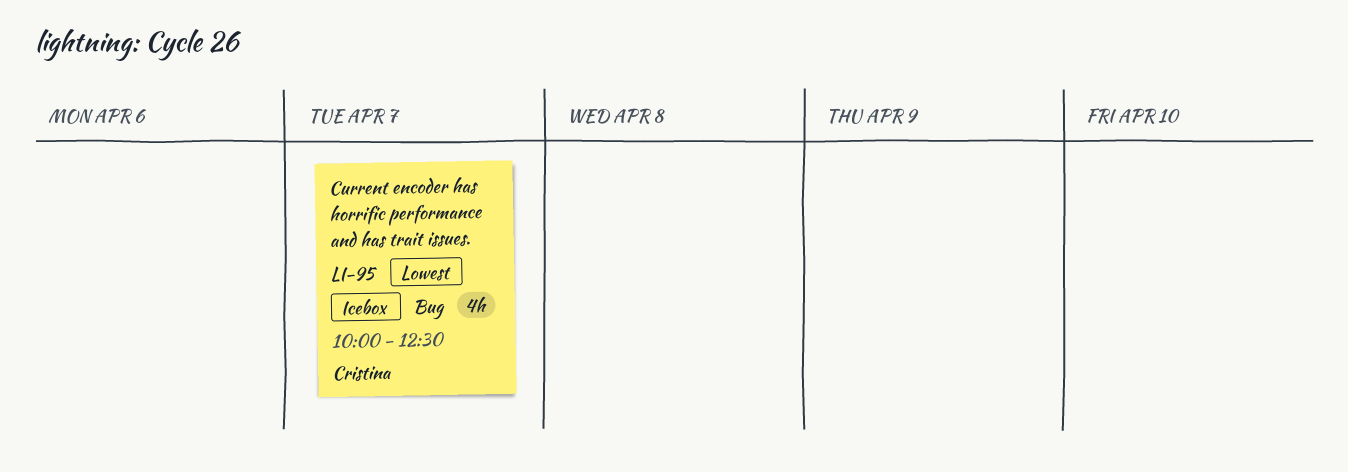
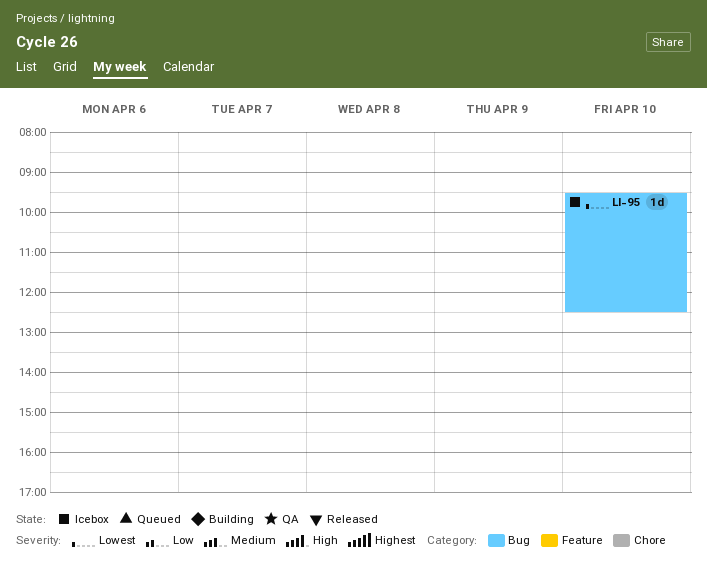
LI-95, estimate: 4h -> 1d
LI-95, day: Apr 7 -> Apr 10
LI-95, begins: 10:00 -> 09:30

